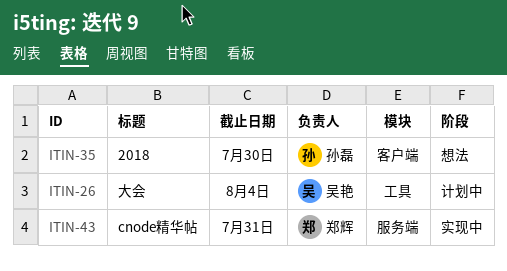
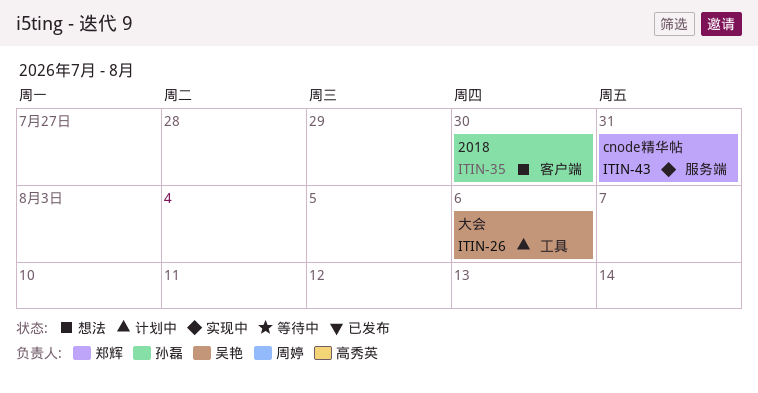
ITIN-26, due: Aug 4 -> Aug 6

